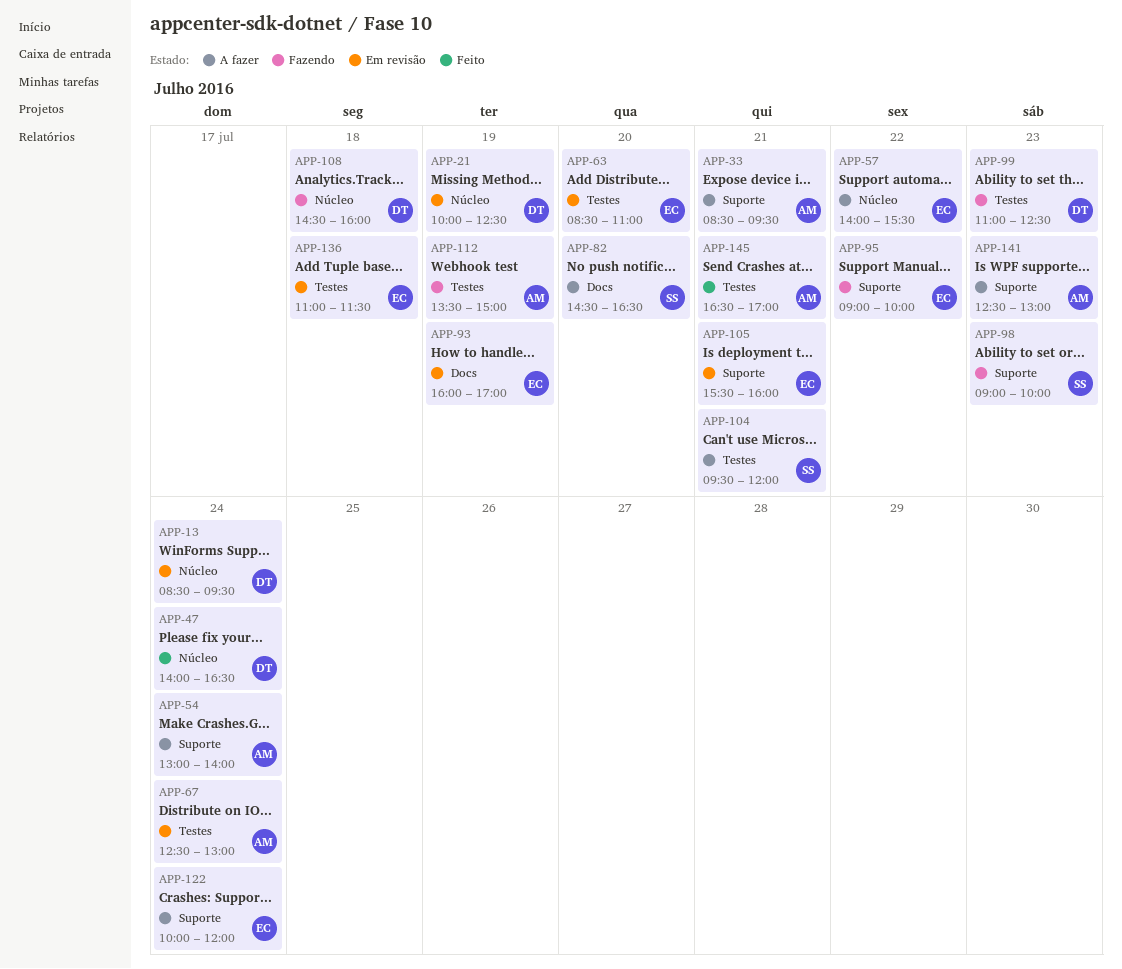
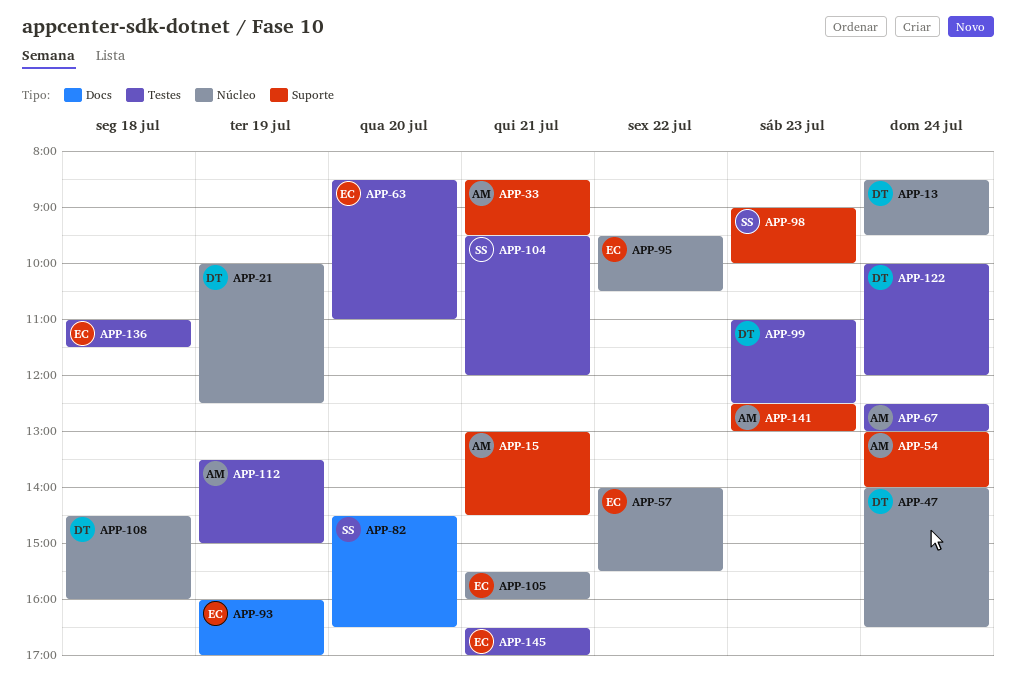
APP-15: none -> present
APP-95, label: Suporte -> Núcleo
APP-95, begins: 09:00 -> 09:30
APP-95, ends: 10:00 -> 10:30
APP-105, label: Suporte -> Núcleo
APP-122, owner: EC -> DT
APP-122, label: Suporte -> Testes
APP-145, owner: AM -> EC

